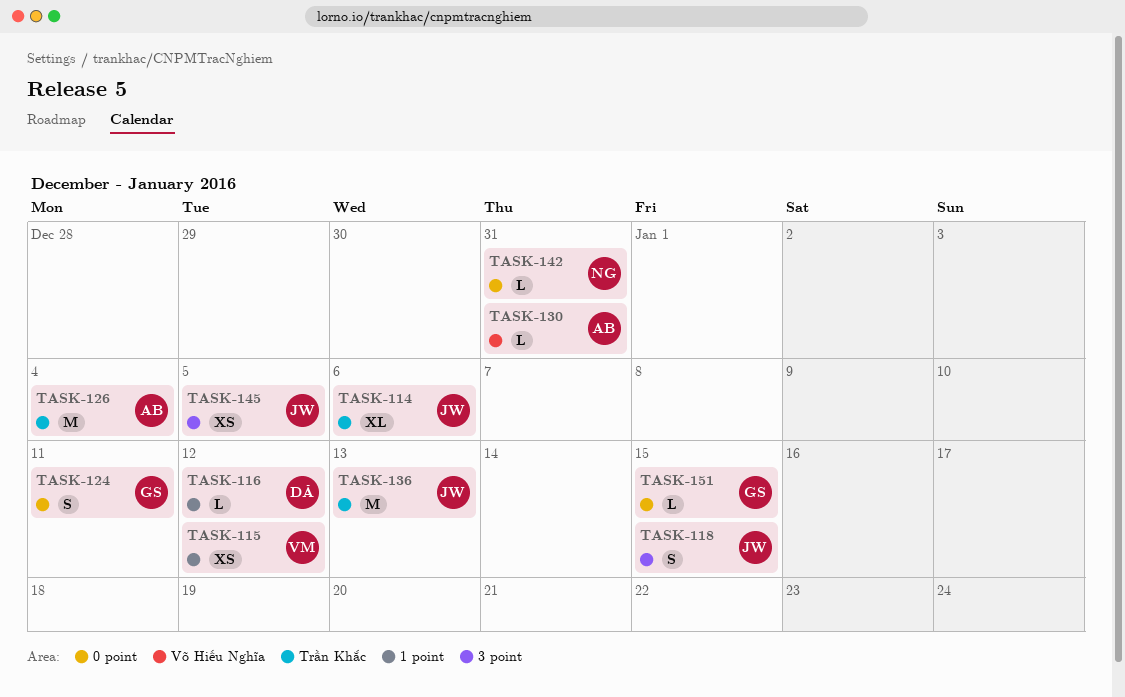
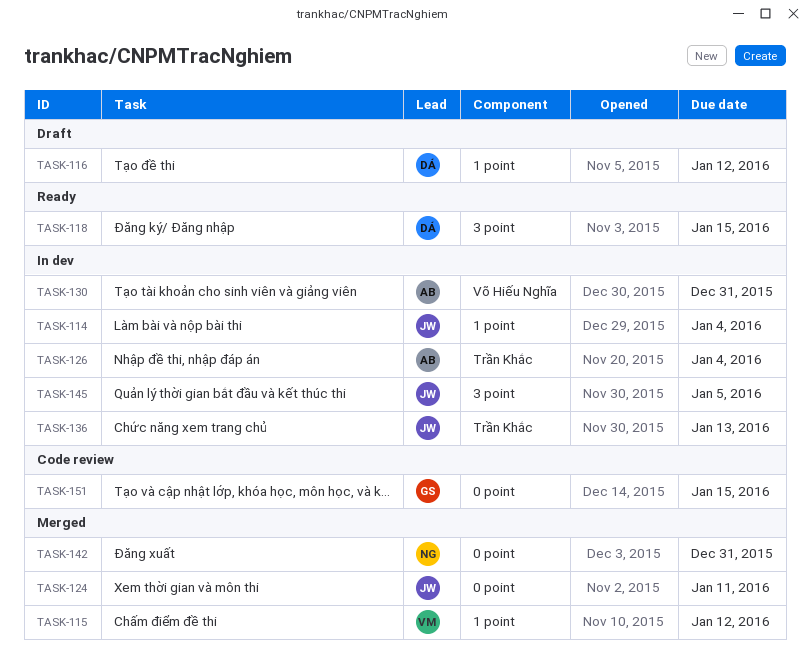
TASK-114, label: Trần Khắc -> 1 point
TASK-114, due: Jan 6 -> Jan 4
TASK-118, owner: JW -> DÁ
TASK-124, owner: GS -> JW

